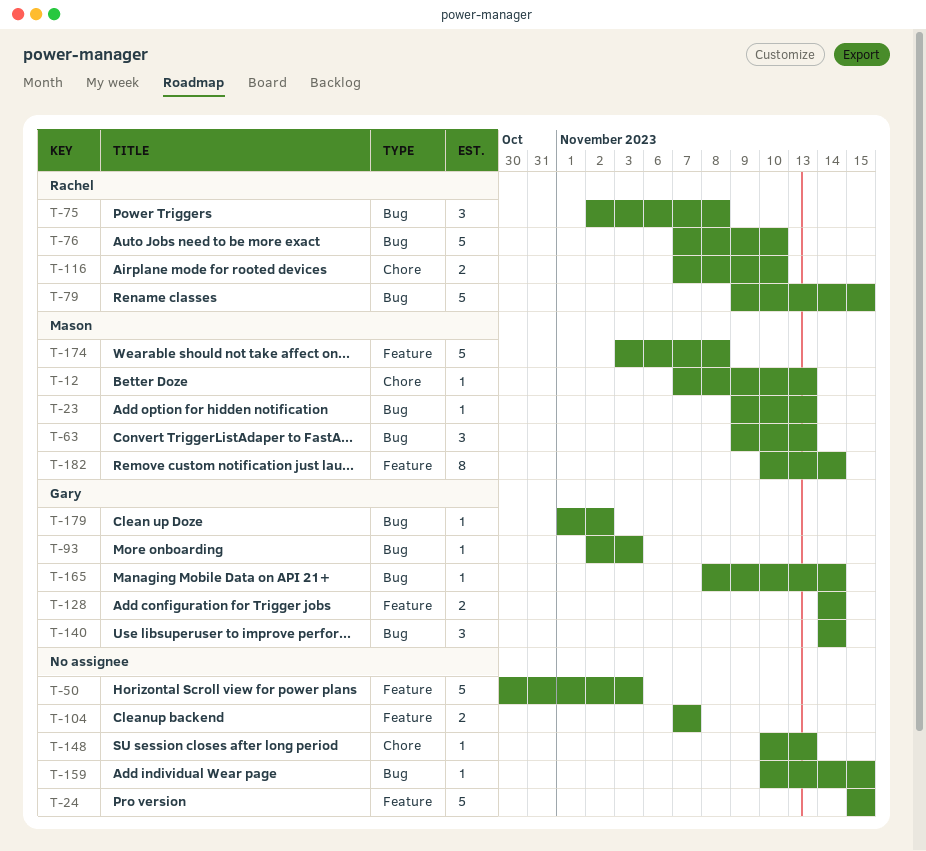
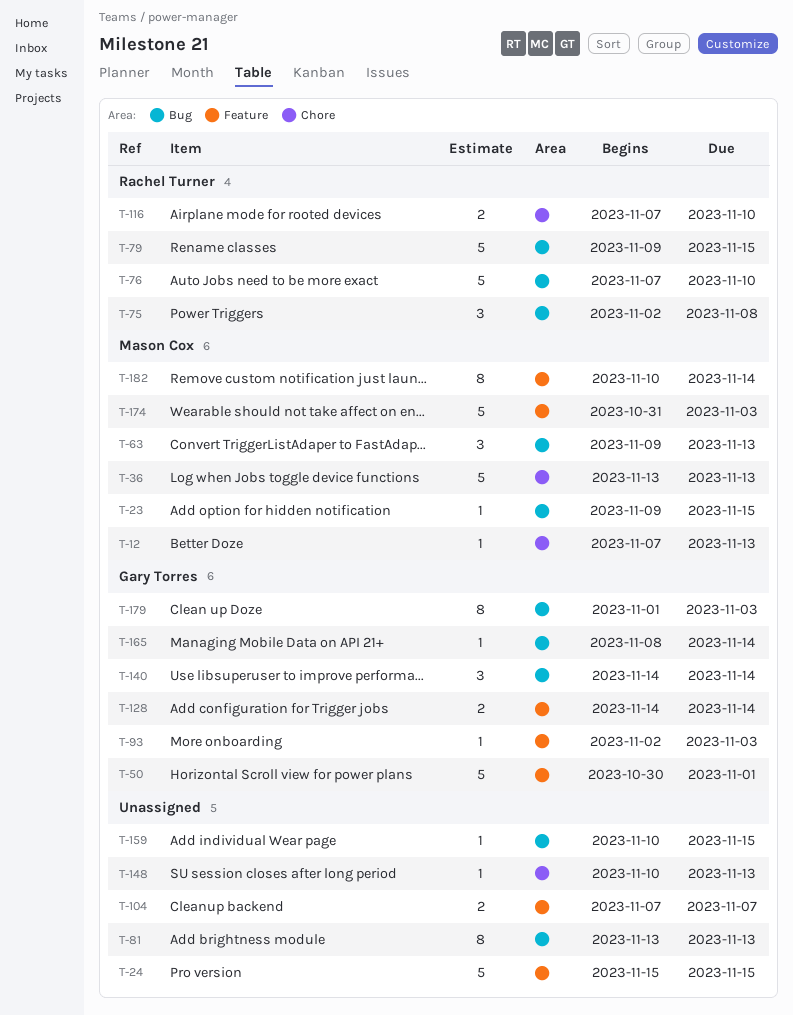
T-23, due: Nov 13 -> Nov 15
T-36: none -> present
T-50, owner: none -> Gary Torres
T-50, due: Nov 3 -> Nov 1
T-81: none -> present
T-93, label: Bug -> Feature
T-174, start: Nov 3 -> Oct 31
T-174, due: Nov 8 -> Nov 3
T-179, estimate: 1 -> 8
T-179, due: Nov 2 -> Nov 3

